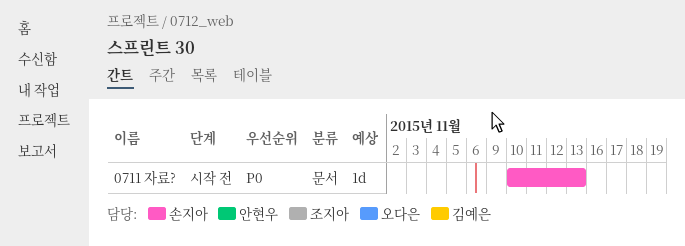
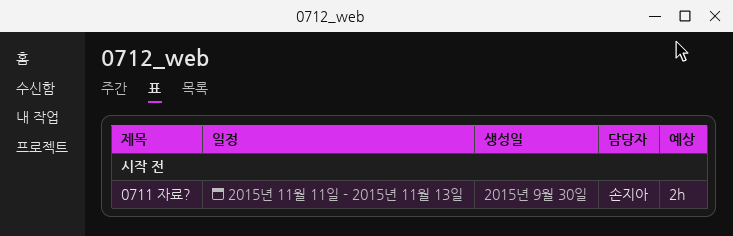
0711 자료?, estimate: 1d -> 2h
0711 자료?, start: Nov 10 -> Nov 11

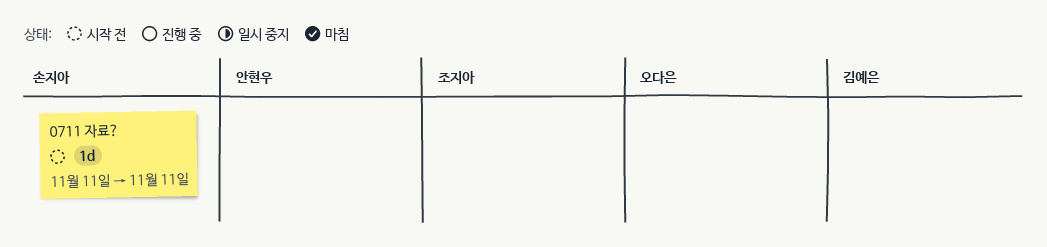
0711 자료?, estimate: 2h -> 1d
0711 자료?, due: Nov 13 -> Nov 11

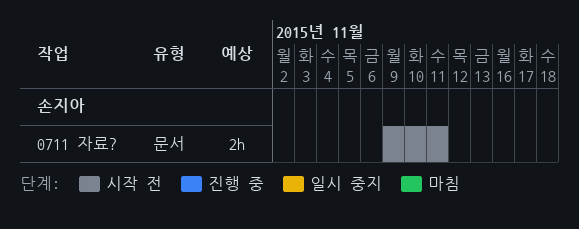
0711 자료?, estimate: 1d -> 2h
0711 자료?, start: Nov 11 -> Nov 9

